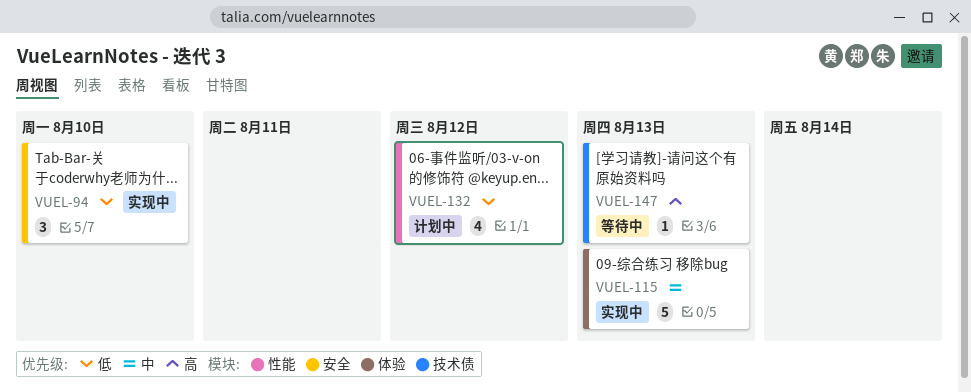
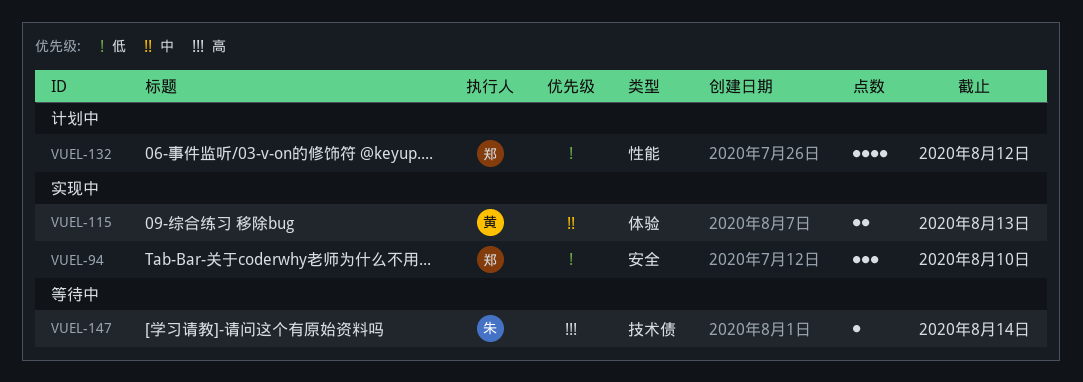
VUEL-115, estimate: 5 -> 2
VUEL-147, due: Aug 13 -> Aug 14

